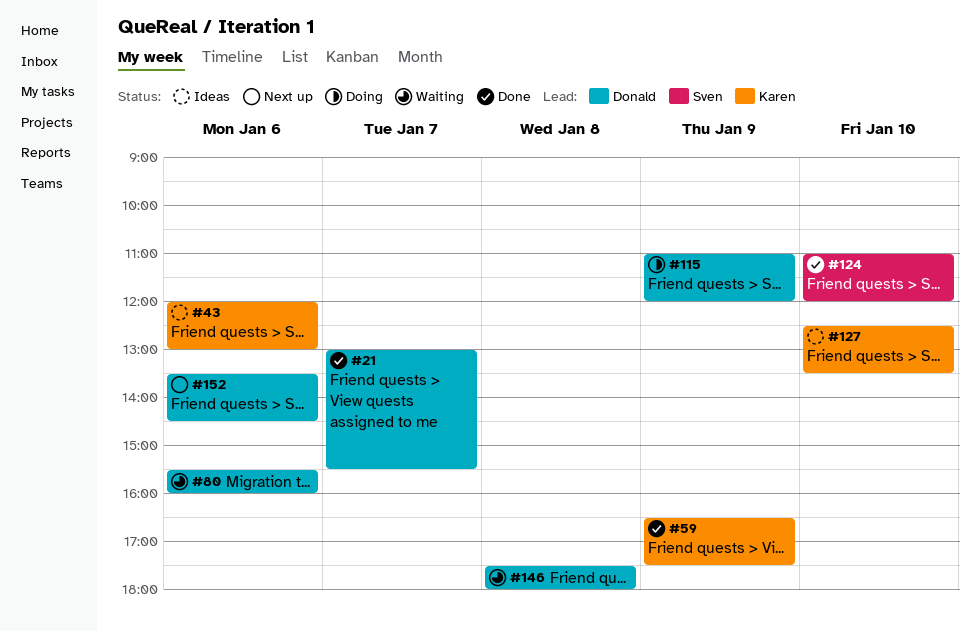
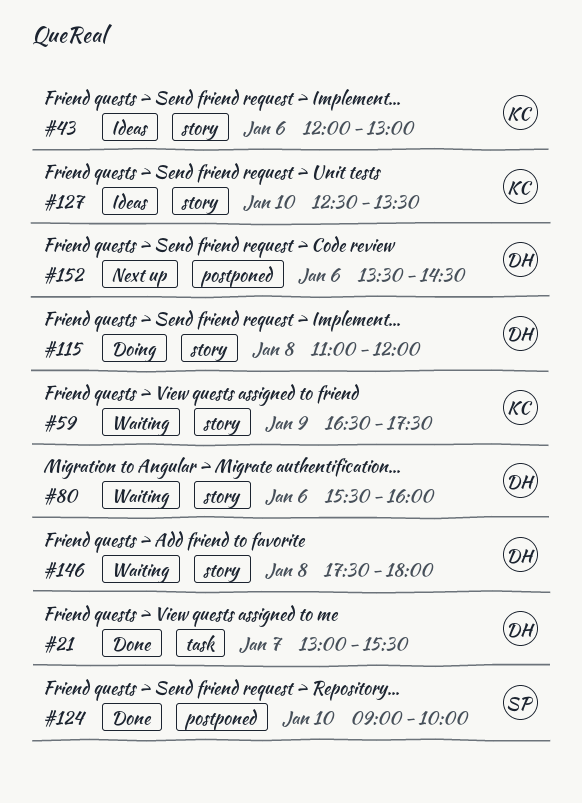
#59, status: Done -> Waiting
#115, day: Jan 9 -> Jan 8
#124, begins: 11:00 -> 09:00
#124, ends: 12:00 -> 10:00

